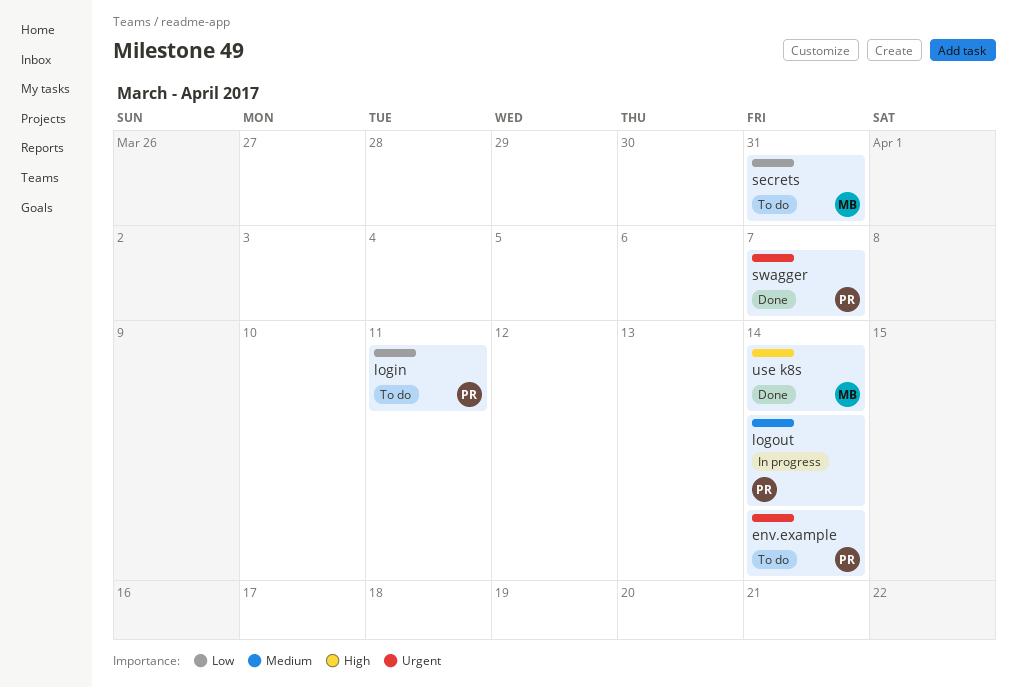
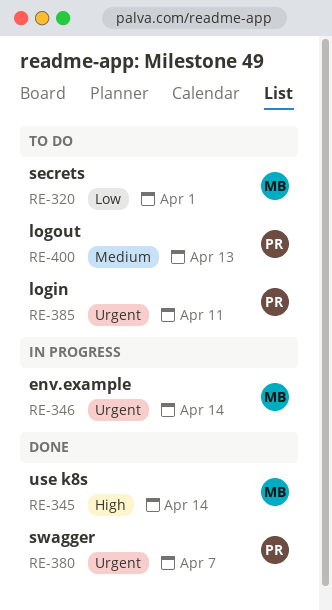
env.example, status: To do -> In progress
env.example, owner: PR -> MB
login, priority: Low -> Urgent
logout, status: In progress -> To do
logout, due: Apr 14 -> Apr 13
secrets, due: Mar 31 -> Apr 1

